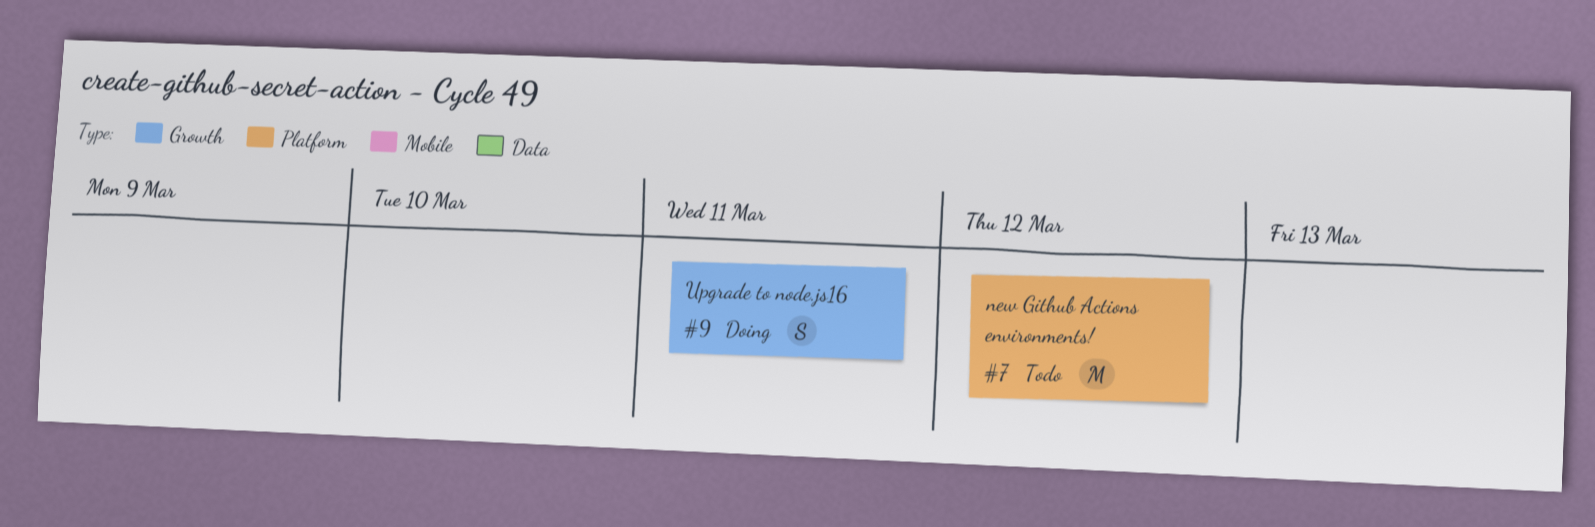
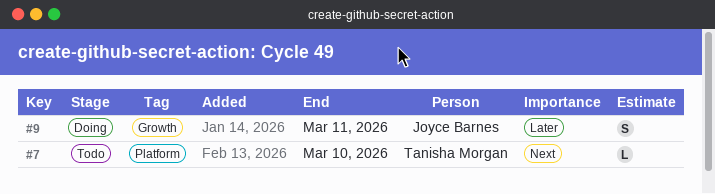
#7, estimate: M -> L
#7, due: Mar 12 -> Mar 10

